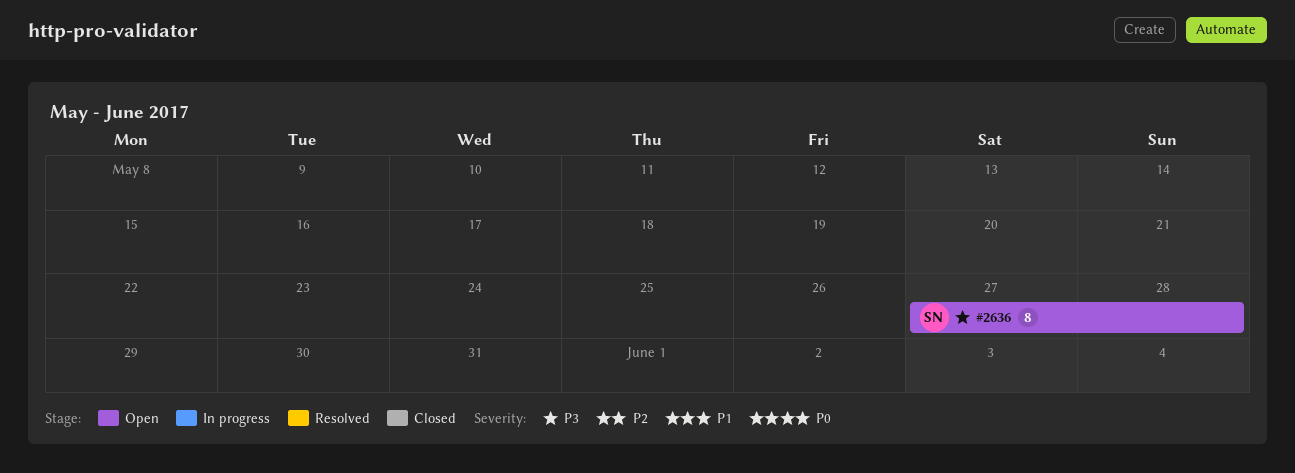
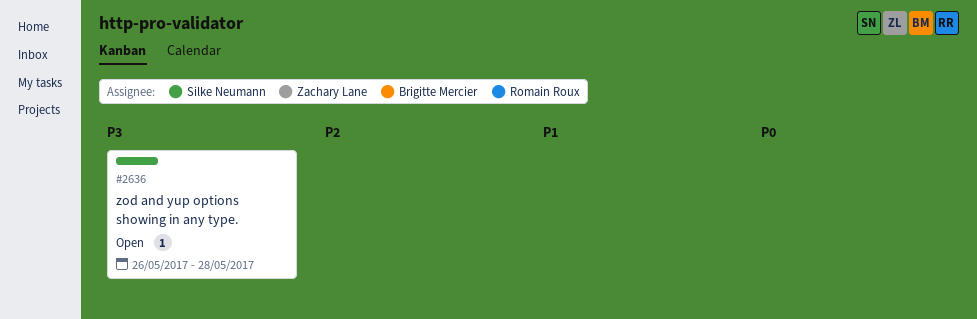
#2636, estimate: 8 -> 1
#2636, start: May 27 -> May 26

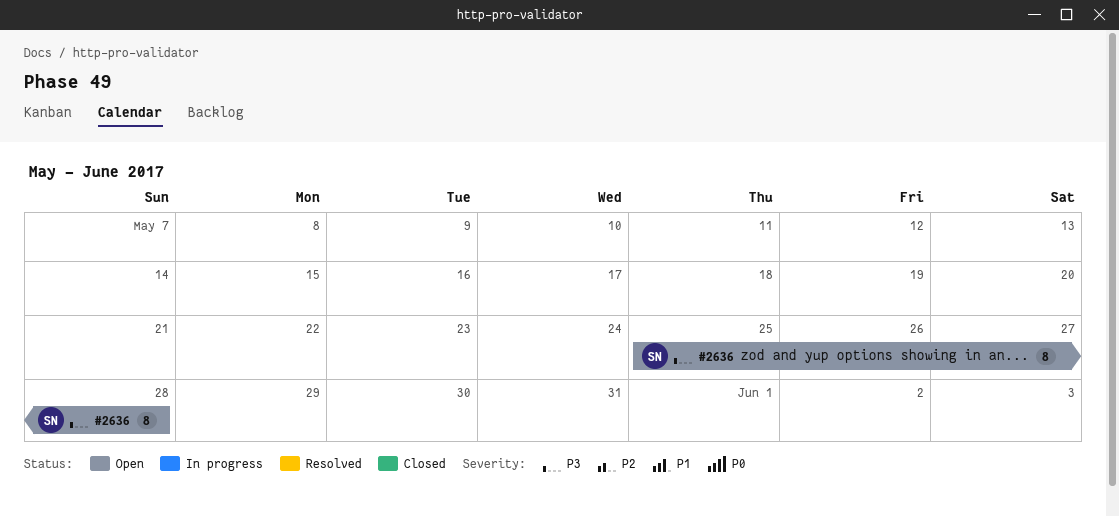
#2636, estimate: 1 -> 8
#2636, start: May 26 -> May 25

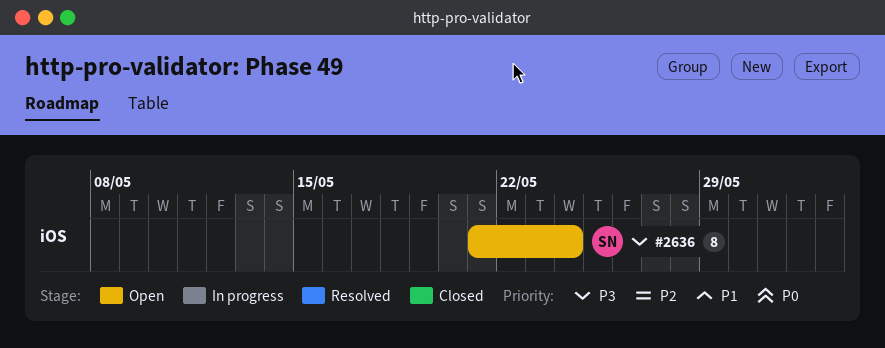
#2636, start: May 25 -> May 21
#2636, due: May 28 -> May 24

